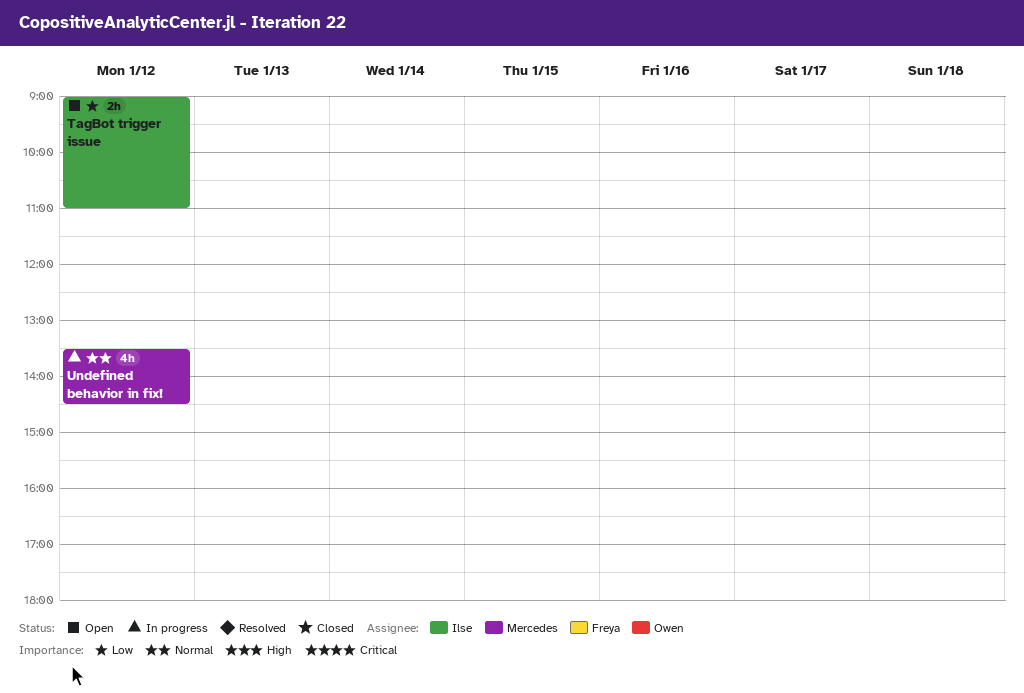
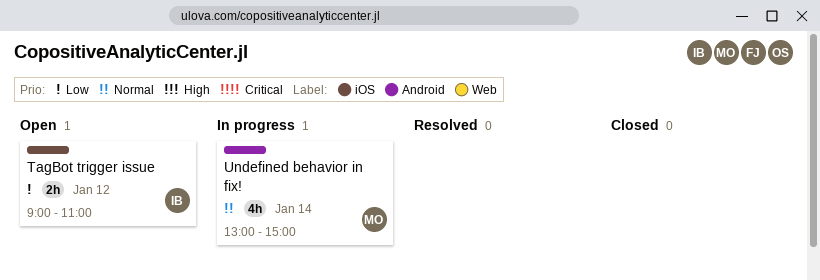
Undefined behavior in fix!, day: Jan 12 -> Jan 14
Undefined behavior in fix!, begins: 13:30 -> 13:00
Undefined behavior in fix!, ends: 14:30 -> 15:00

